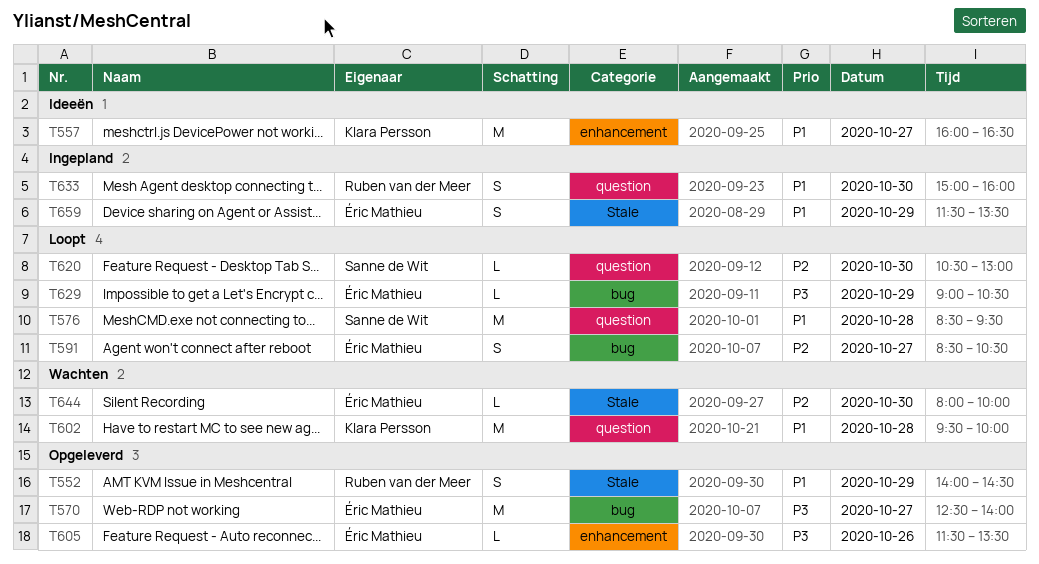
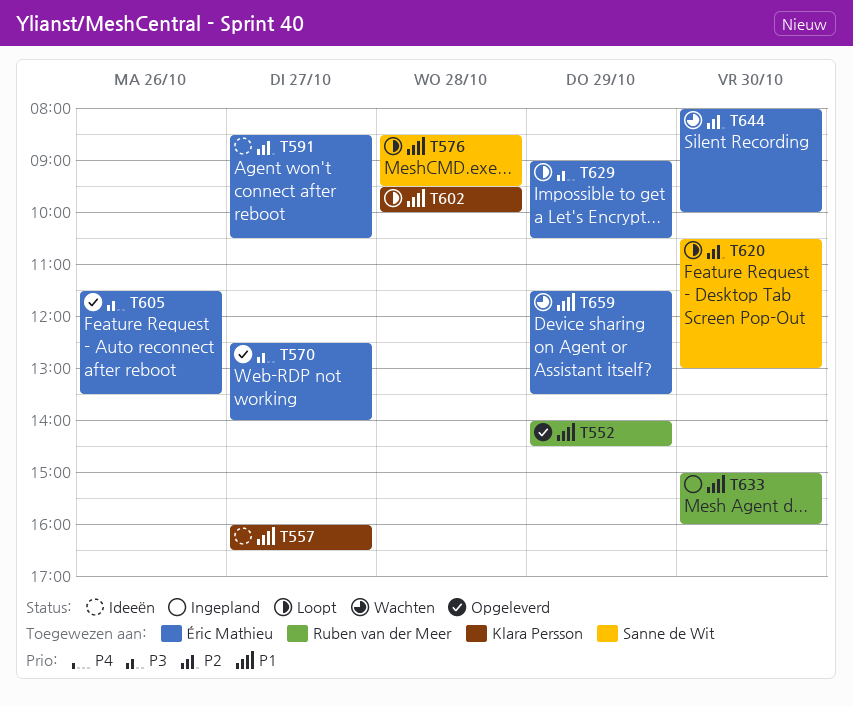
T591, status: Loopt -> Ideeën
T602, status: Wachten -> Loopt
T659, status: Ingepland -> Wachten

